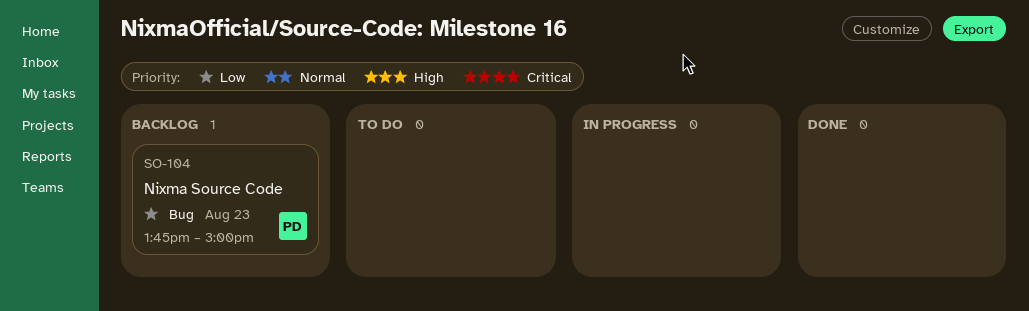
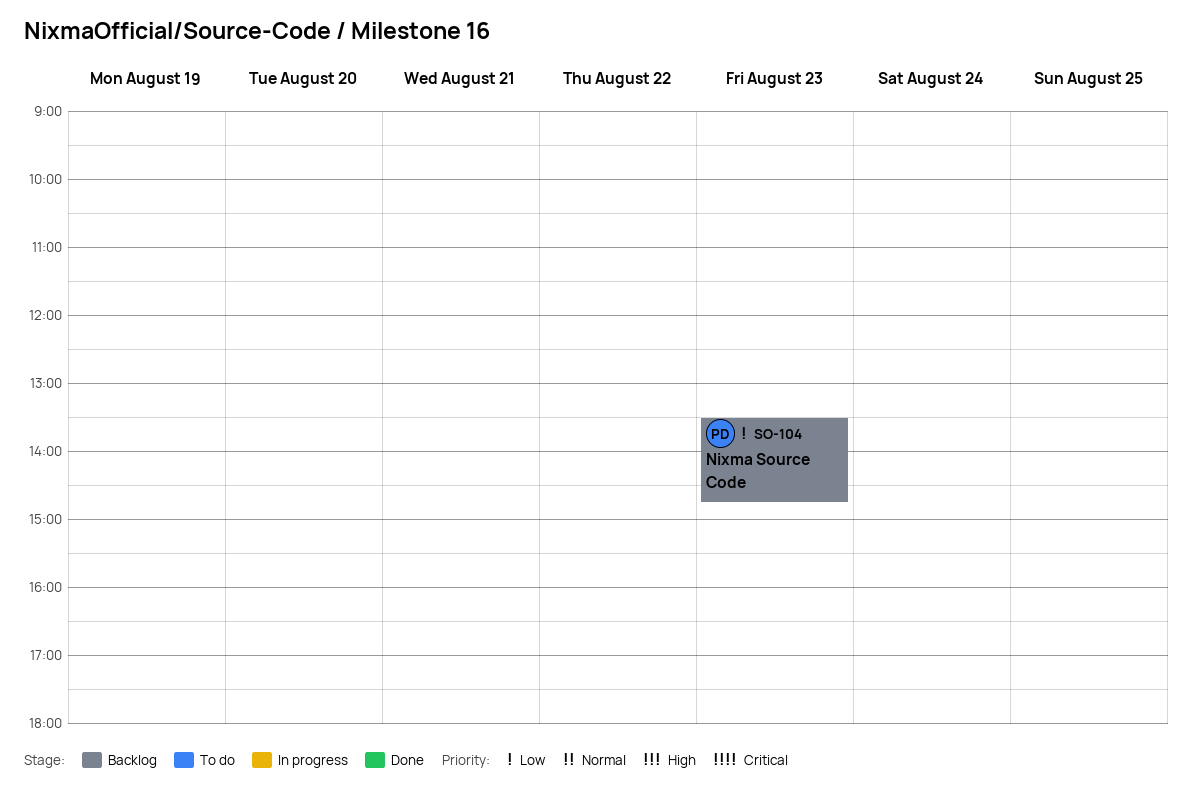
SO-104, begins: 13:45 -> 13:30
SO-104, ends: 15:00 -> 14:45

